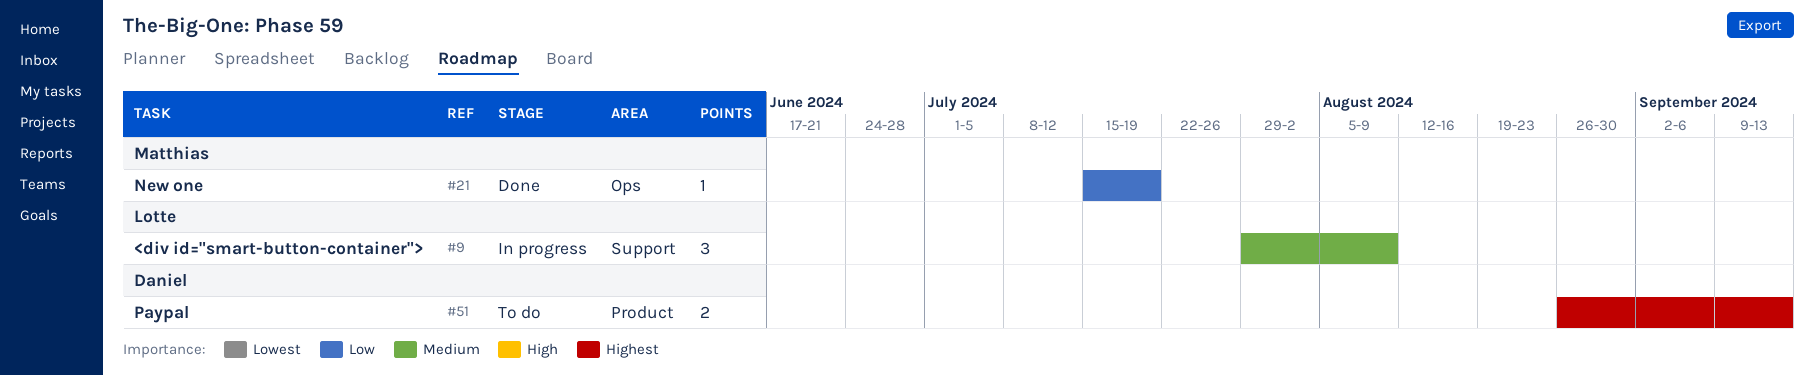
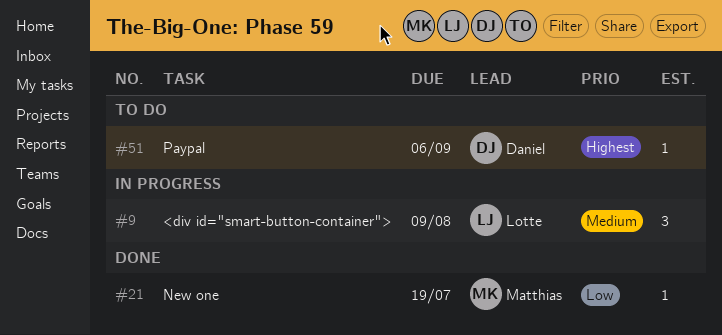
#51, estimate: 2 -> 1
#51, due: Sep 13 -> Sep 6

